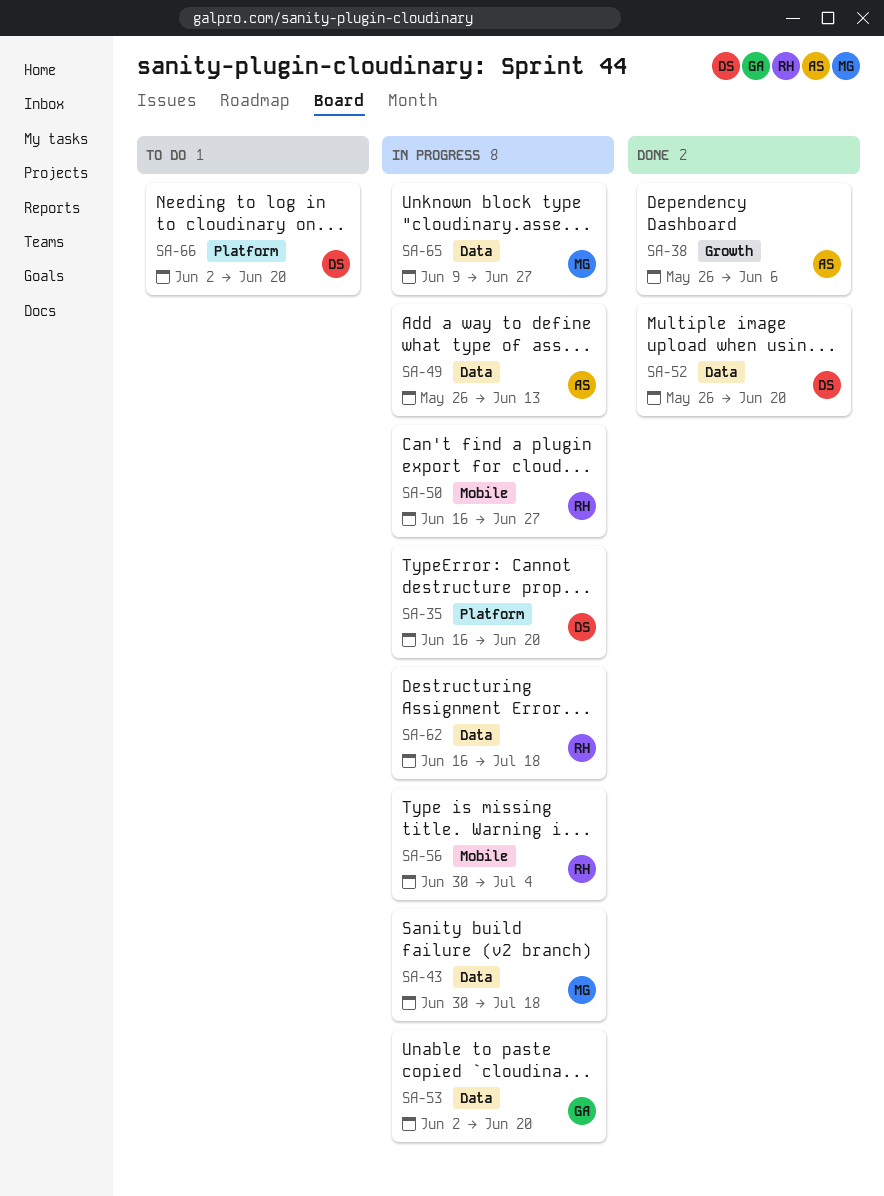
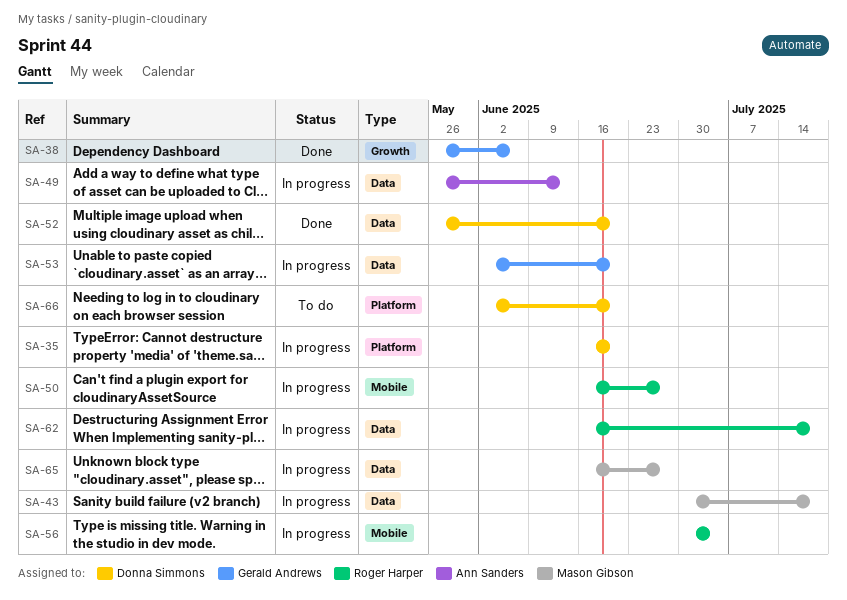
SA-38, owner: Ann Sanders -> Gerald Andrews
SA-65, start: Jun 9 -> Jun 16

